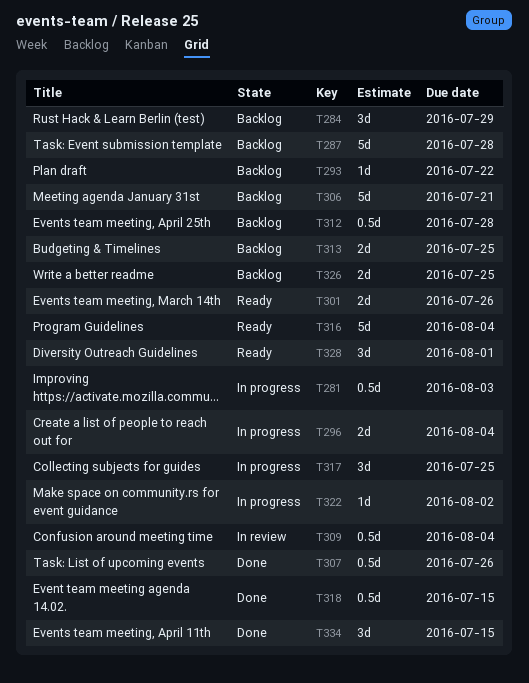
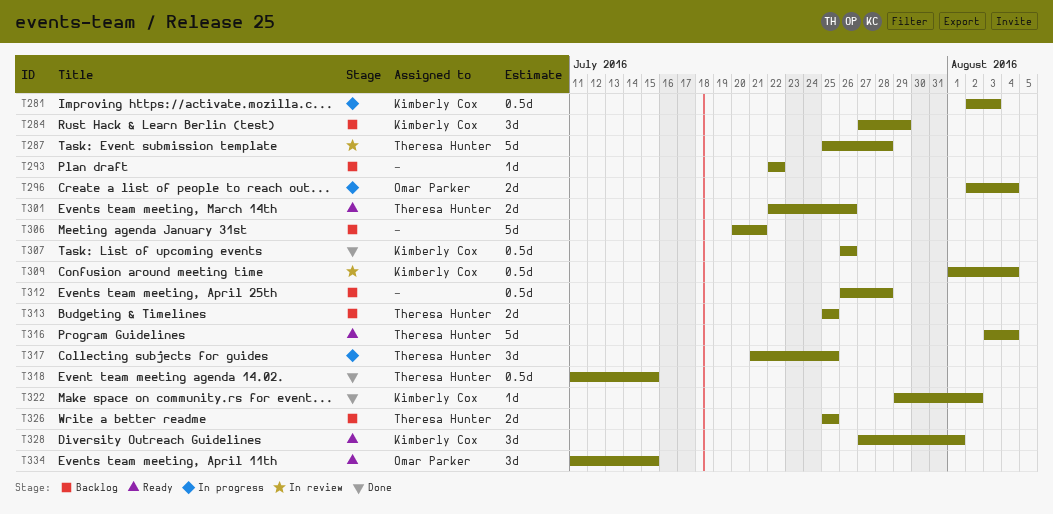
T287, status: Backlog -> In review
T322, status: In progress -> Done
T334, status: Done -> Ready

